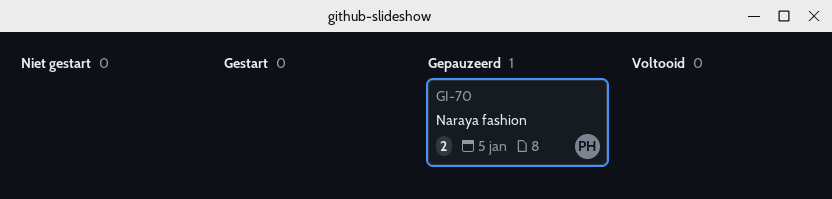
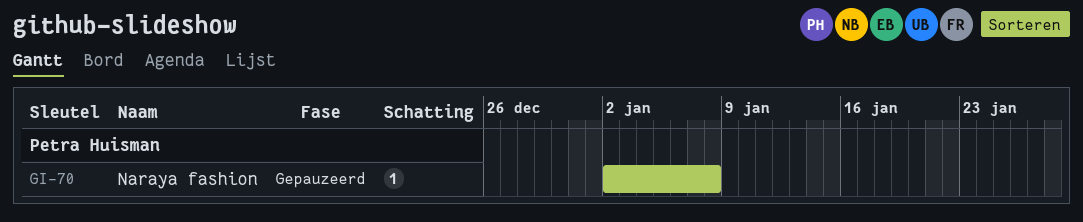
GI-70, estimate: 2 -> 1
GI-70, due: Jan 5 -> Jan 8

